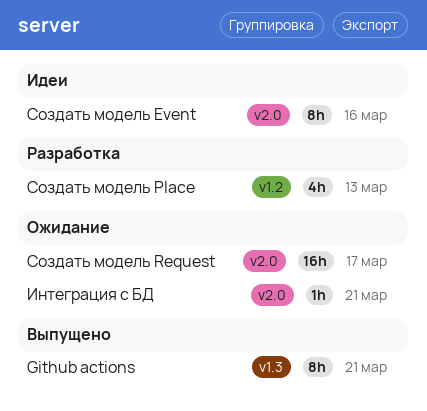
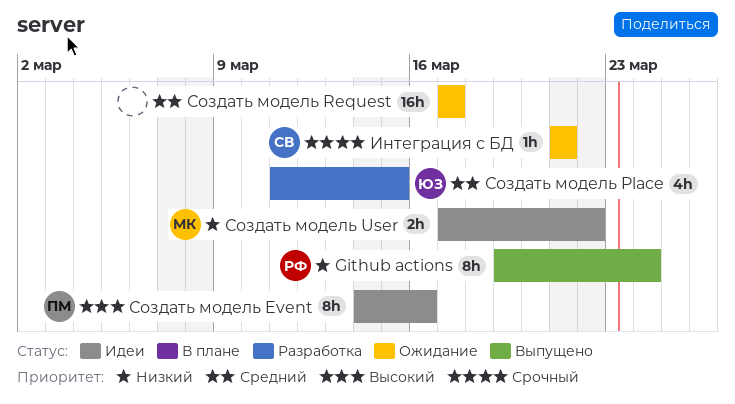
Github actions, due: Mar 21 -> Mar 24
Создать модель Place, due: Mar 13 -> Mar 15
Создать модель User: none -> present

